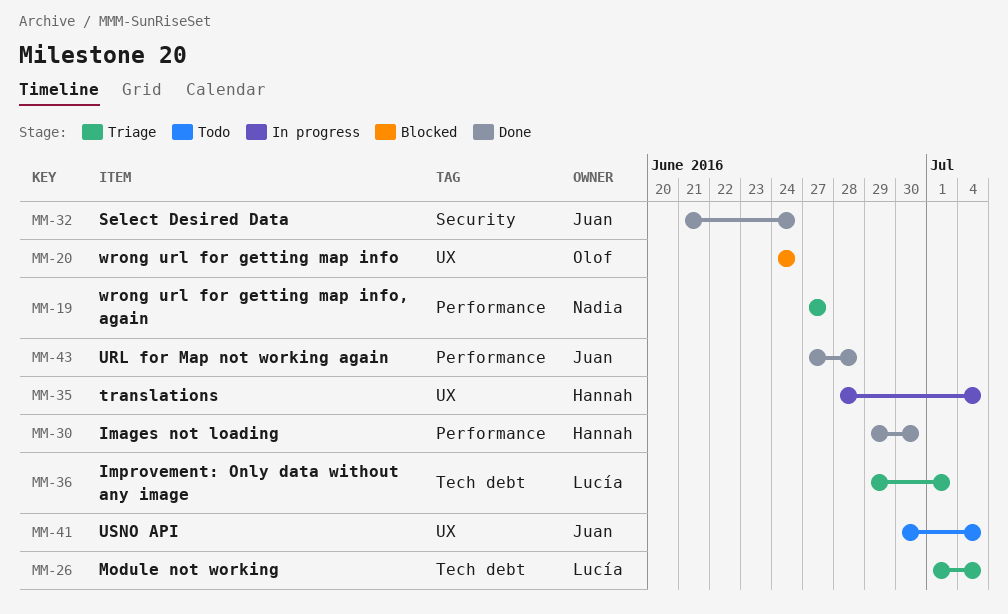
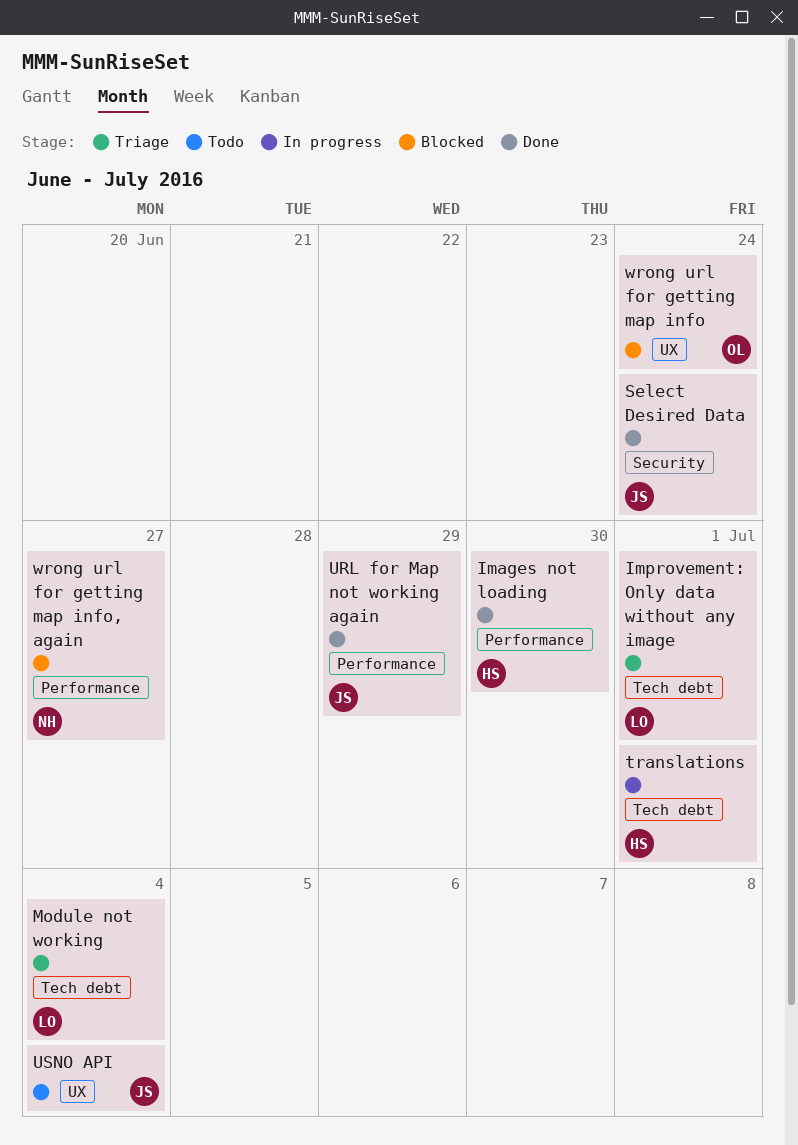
translations, label: UX -> Tech debt
translations, due: Jul 4 -> Jul 1
URL for Map not working again, due: Jun 28 -> Jun 29
wrong url for getting map info, again, status: Triage -> Blocked

